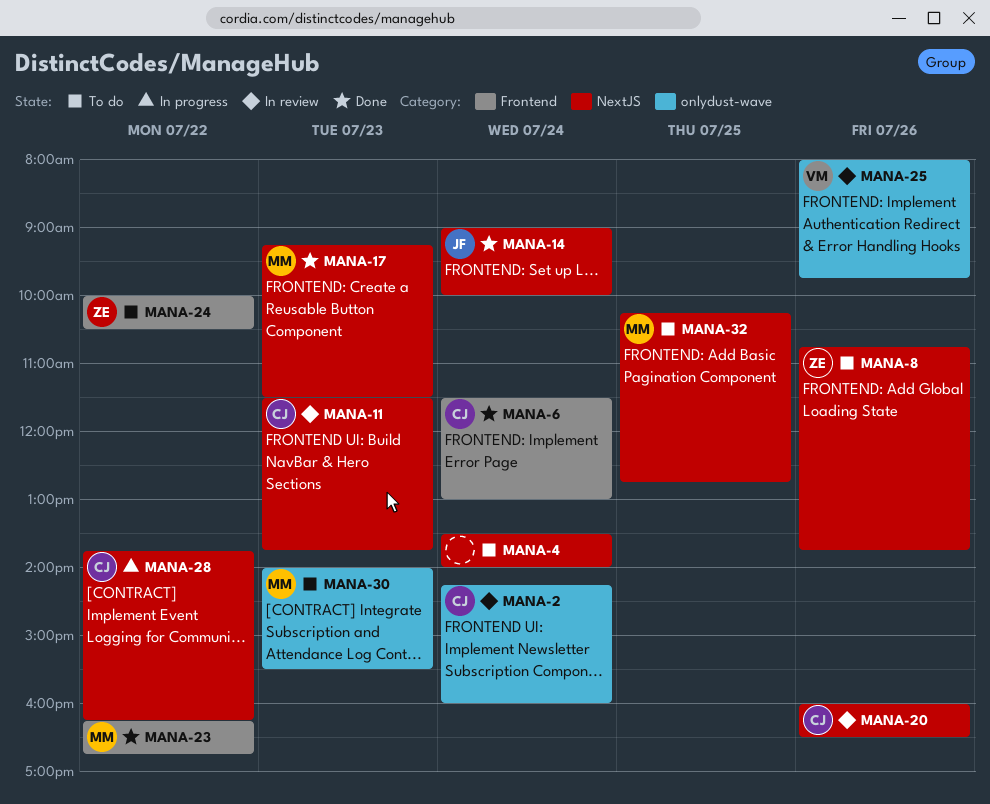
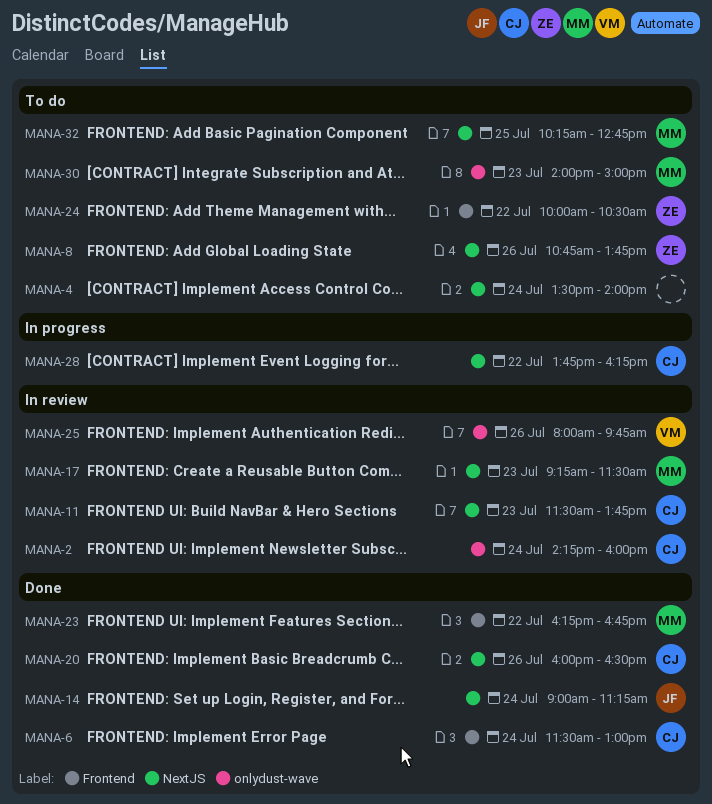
MANA-14, ends: 10:00 -> 11:15
MANA-17, status: Done -> In review
MANA-20, status: In review -> Done
MANA-30, ends: 15:30 -> 15:00

